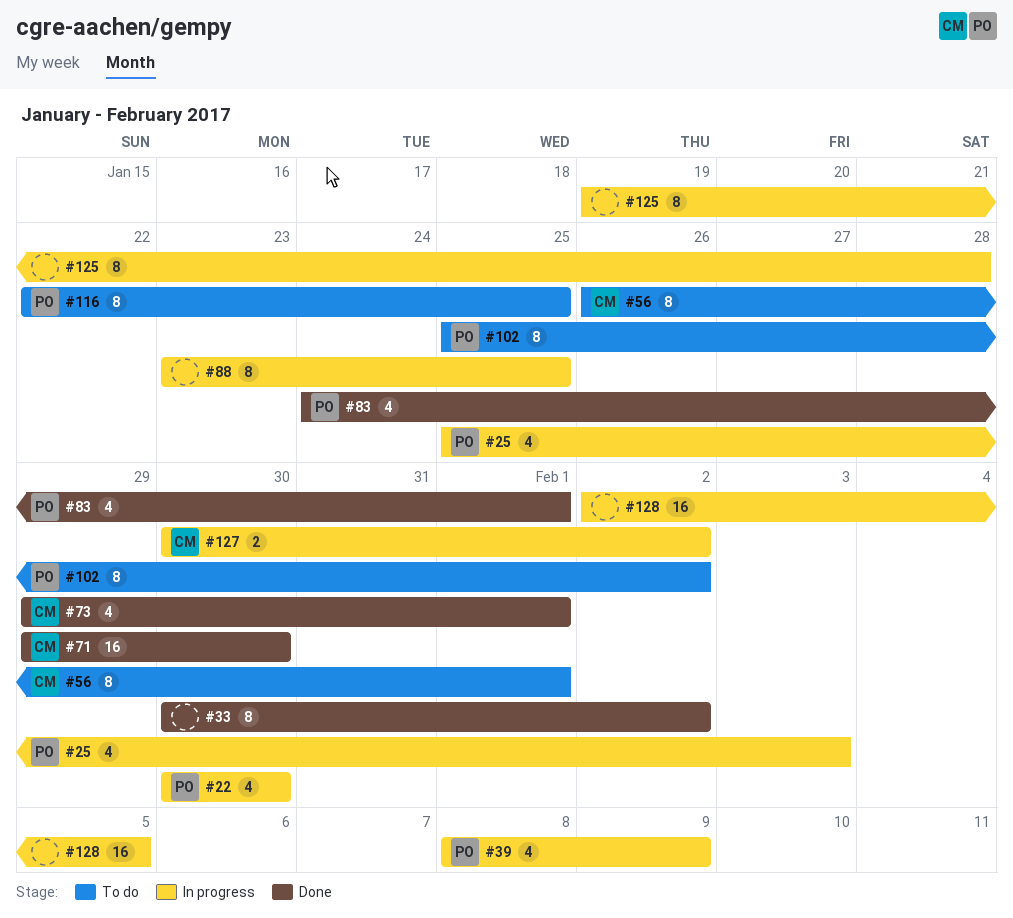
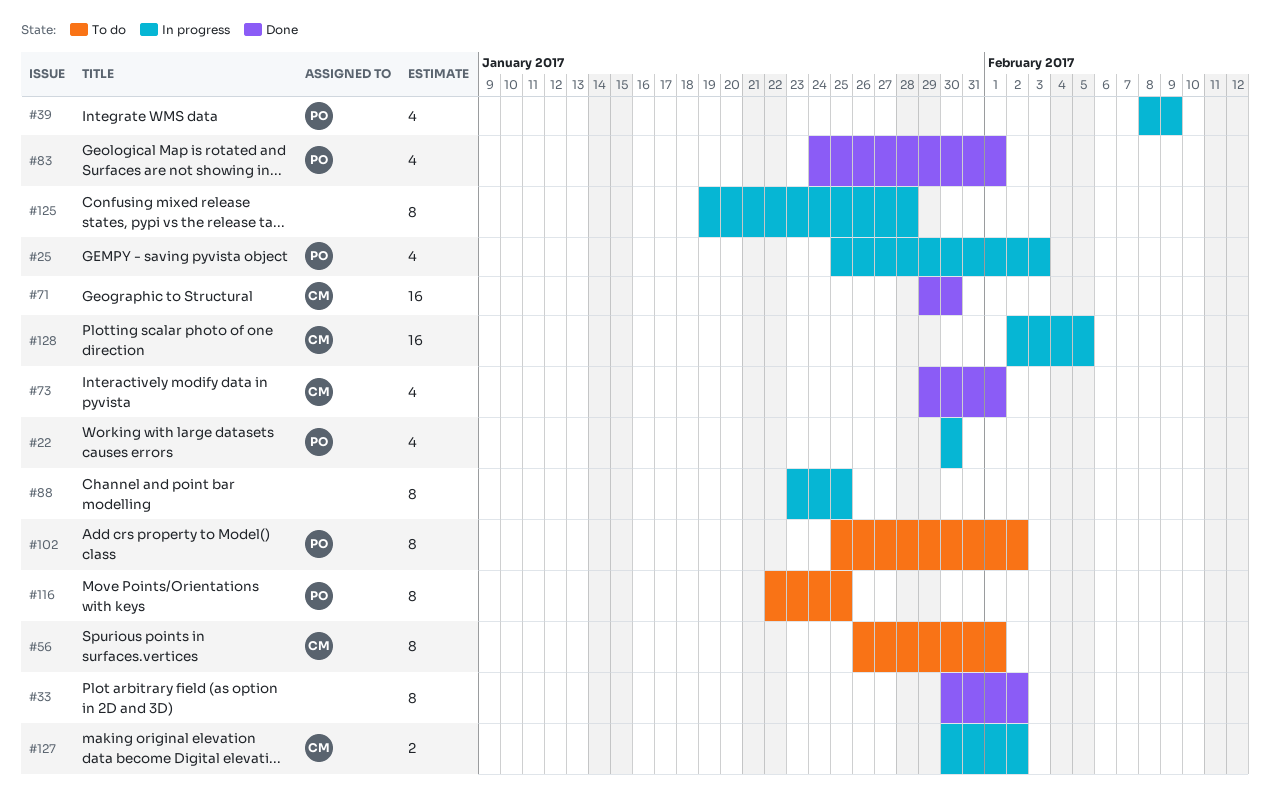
#128, owner: none -> CM

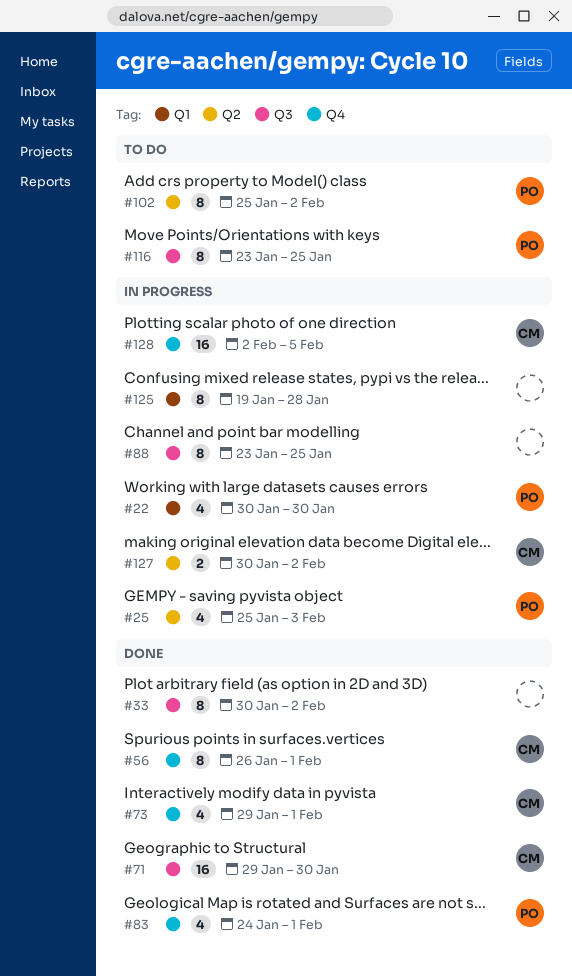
#39: present -> none
#56, status: To do -> Done
#116, start: Jan 22 -> Jan 23

